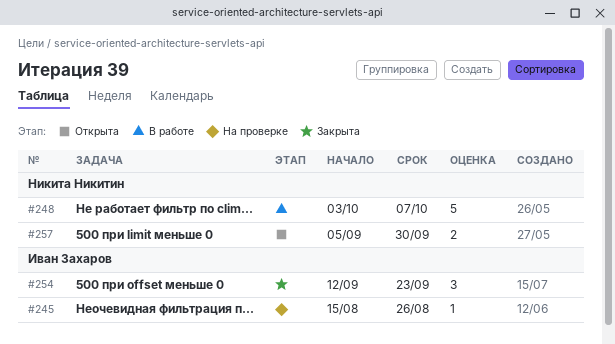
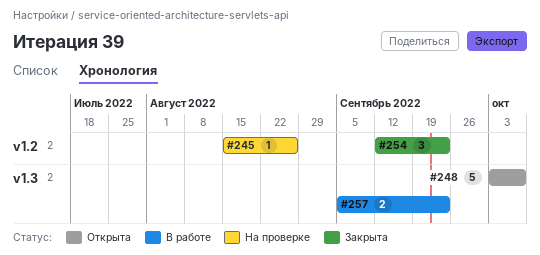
#248, status: В работе -> Открыта
#257, status: Открыта -> В работе
#257, due: Sep 30 -> Sep 23

